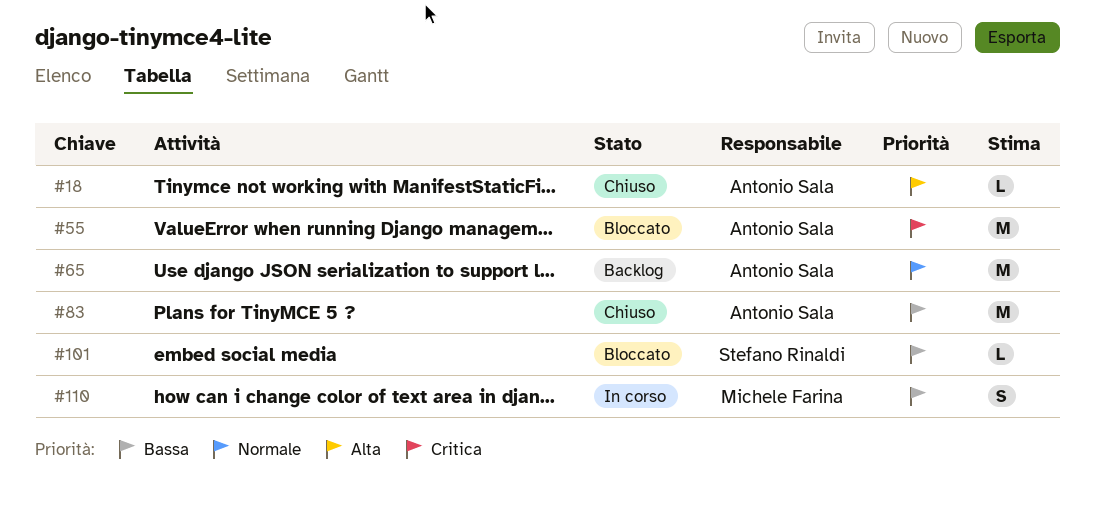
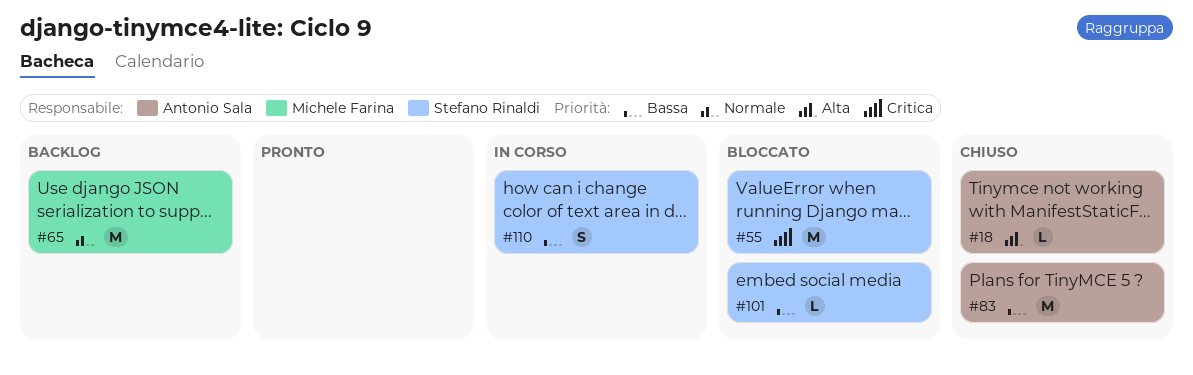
#55, owner: Antonio Sala -> Stefano Rinaldi
#65, owner: Antonio Sala -> Michele Farina
#110, owner: Michele Farina -> Stefano Rinaldi

